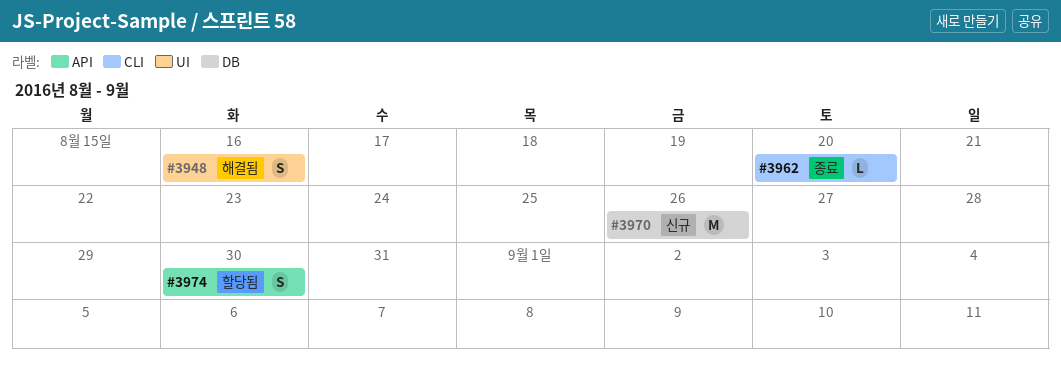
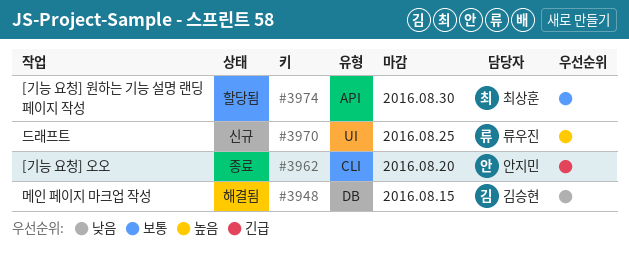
#3948, label: UI -> DB
#3948, due: Aug 16 -> Aug 15
#3970, label: DB -> UI
#3970, due: Aug 26 -> Aug 25

